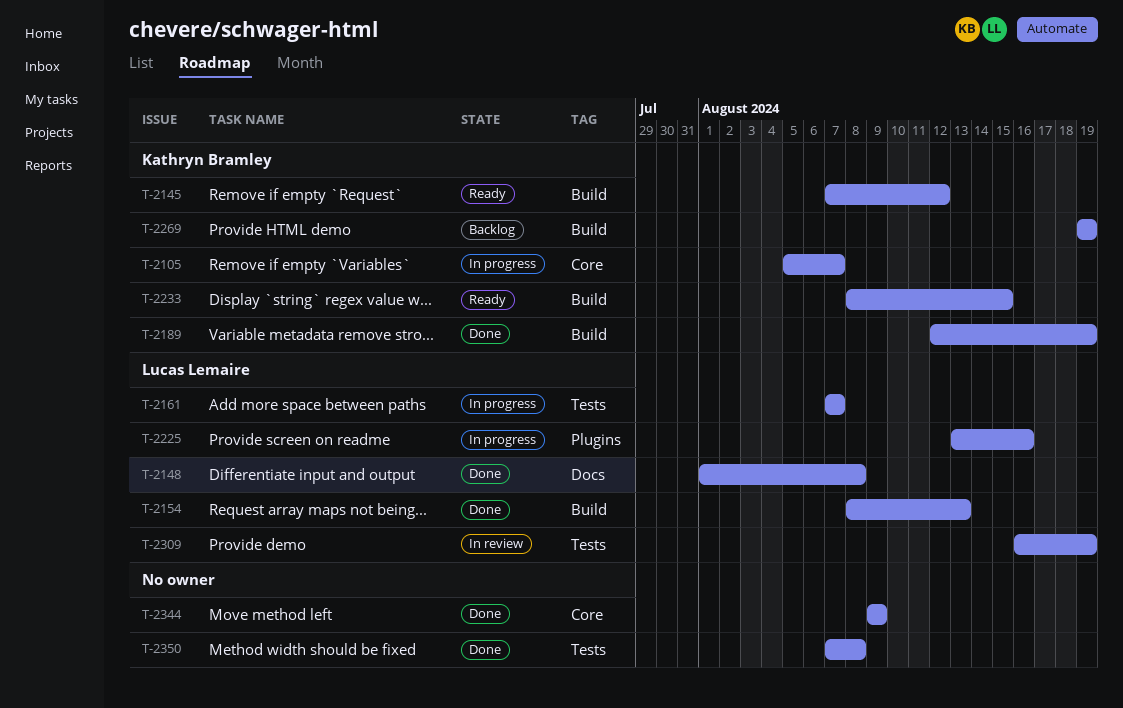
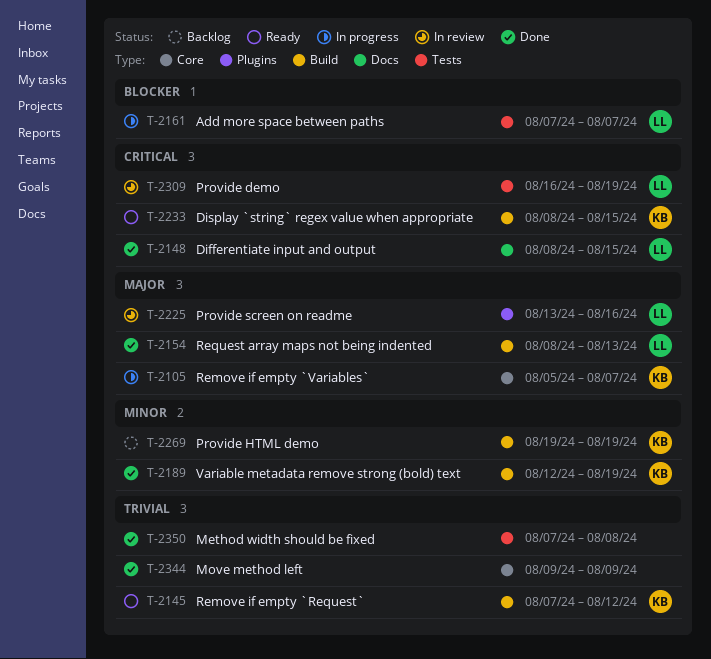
T-2148, start: Aug 1 -> Aug 8
T-2148, due: Aug 8 -> Aug 15
T-2225, status: In progress -> In review

